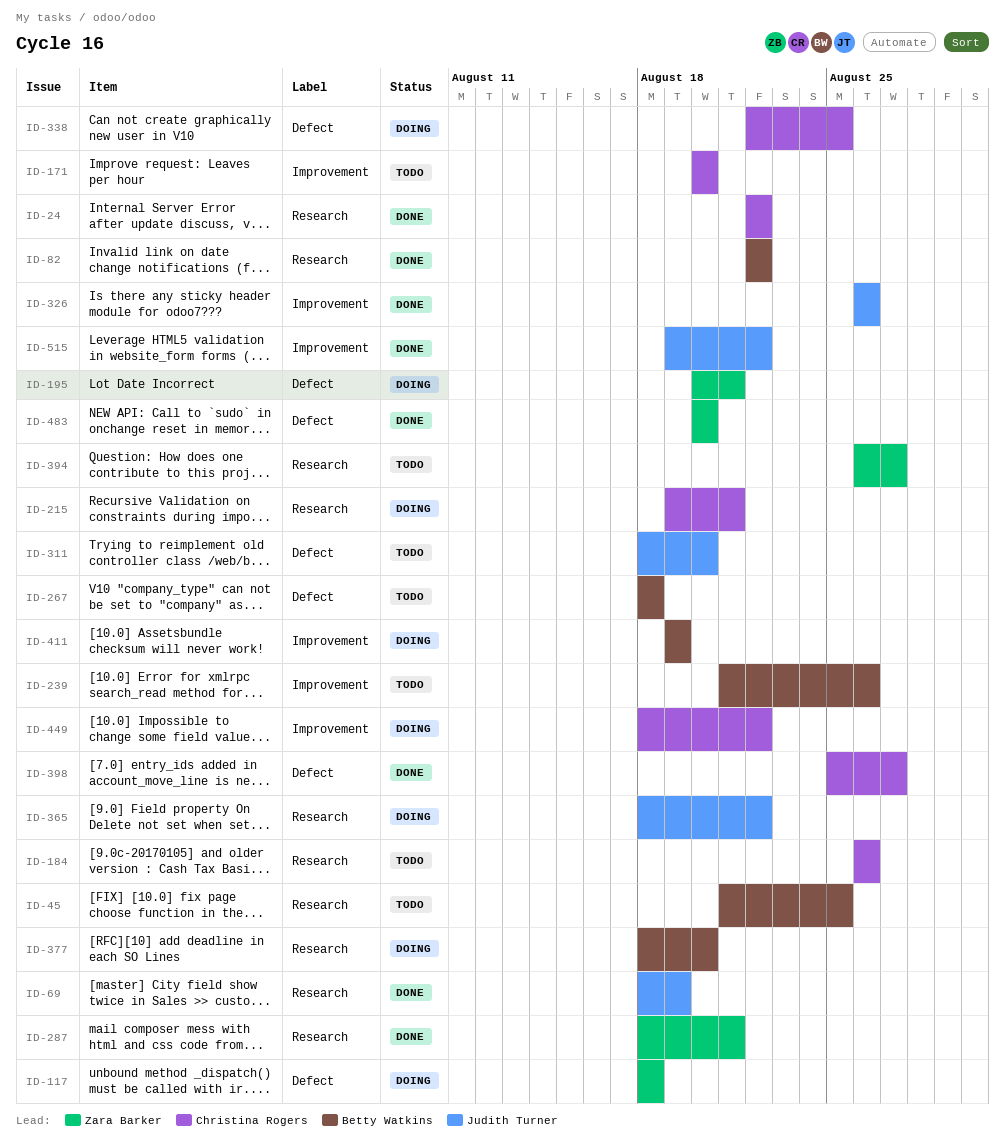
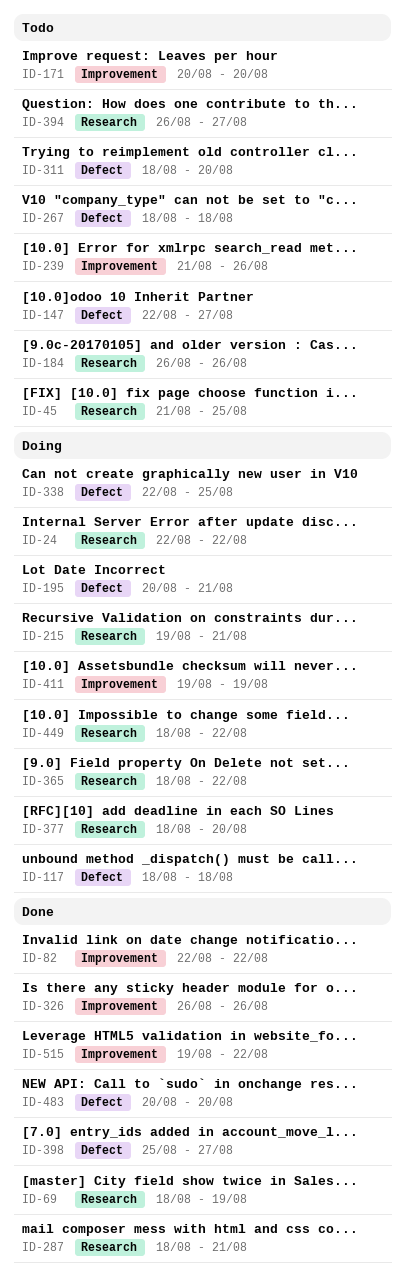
ID-24, status: Done -> Doing
ID-82, label: Research -> Improvement
ID-147: none -> present
ID-449, label: Improvement -> Research

